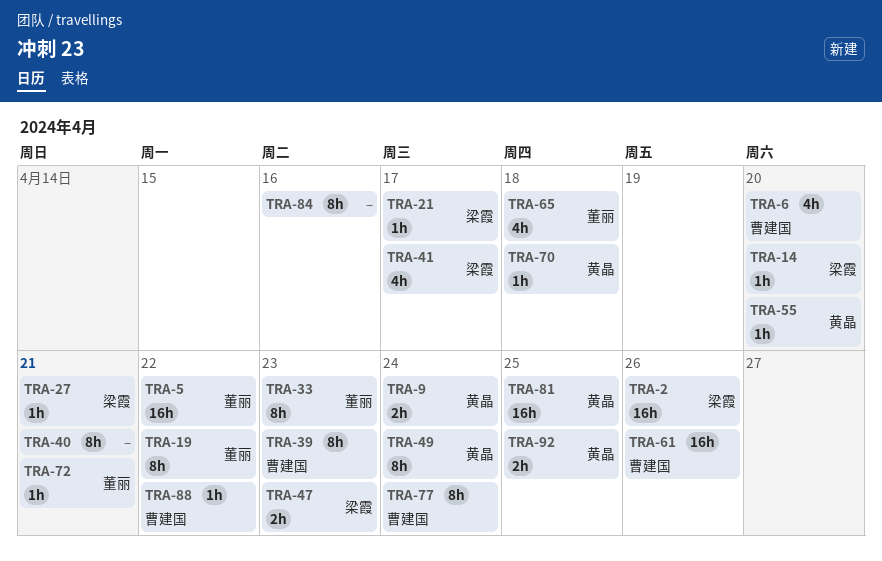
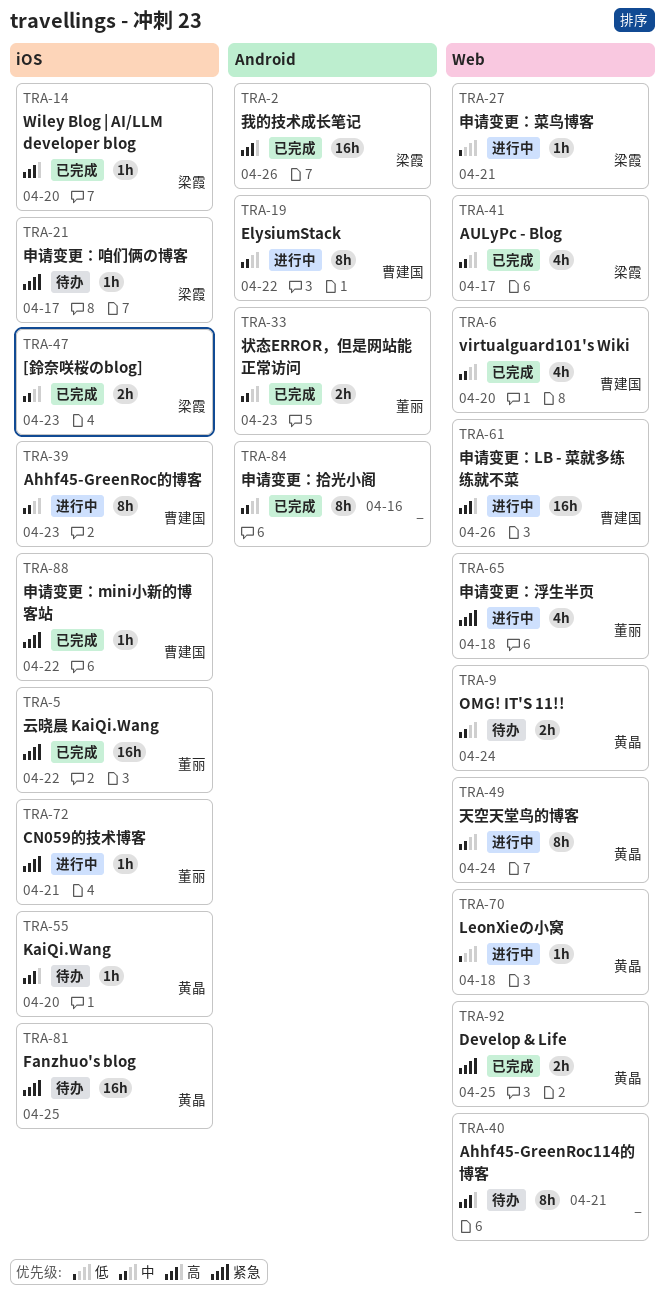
TRA-19, owner: 董丽 -> 曹建国
TRA-33, estimate: 8h -> 2h
TRA-77: present -> none

